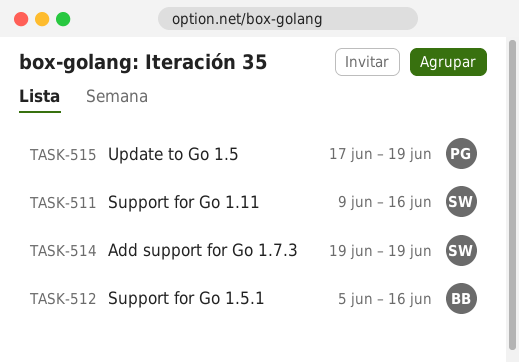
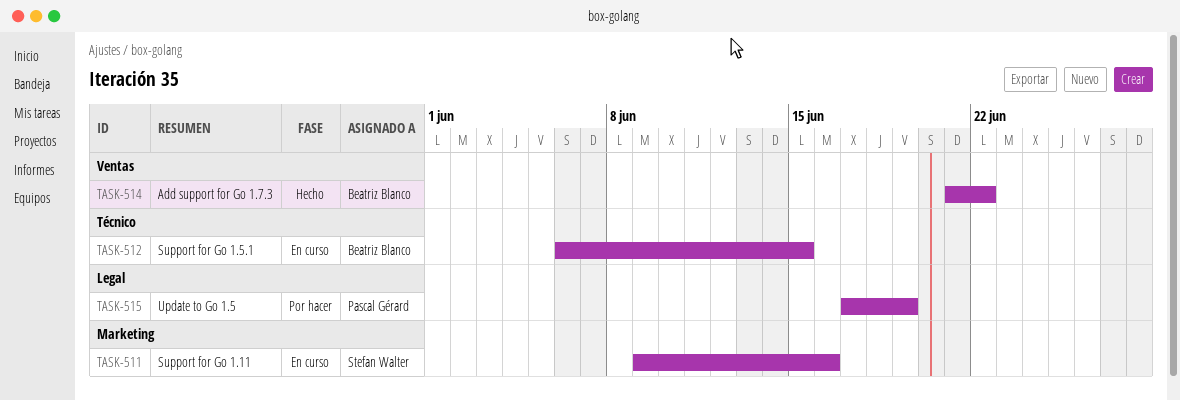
TASK-512, start: Jun 5 -> Jun 6
TASK-512, due: Jun 16 -> Jun 15
TASK-514, owner: Stefan Walter -> Beatriz Blanco
TASK-514, start: Jun 19 -> Jun 21
TASK-514, due: Jun 19 -> Jun 22

